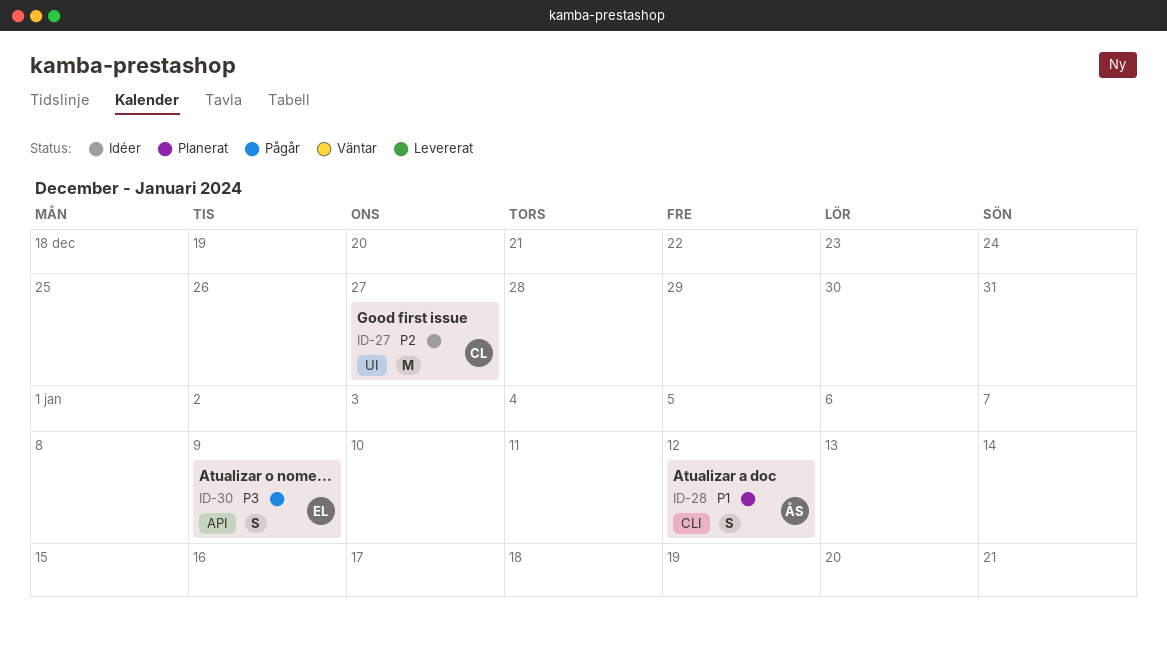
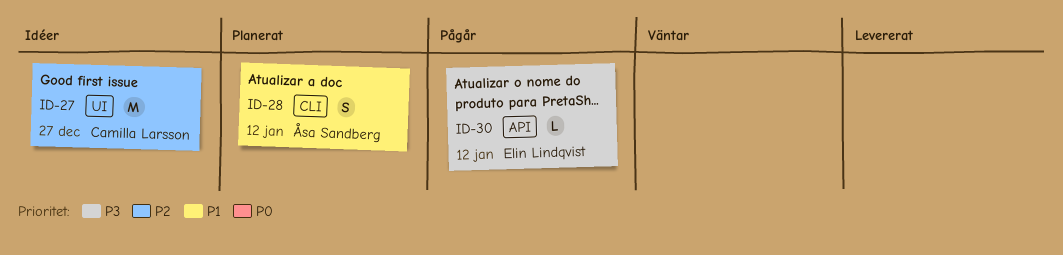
ID-30, estimate: S -> L
ID-30, due: Jan 9 -> Jan 12

